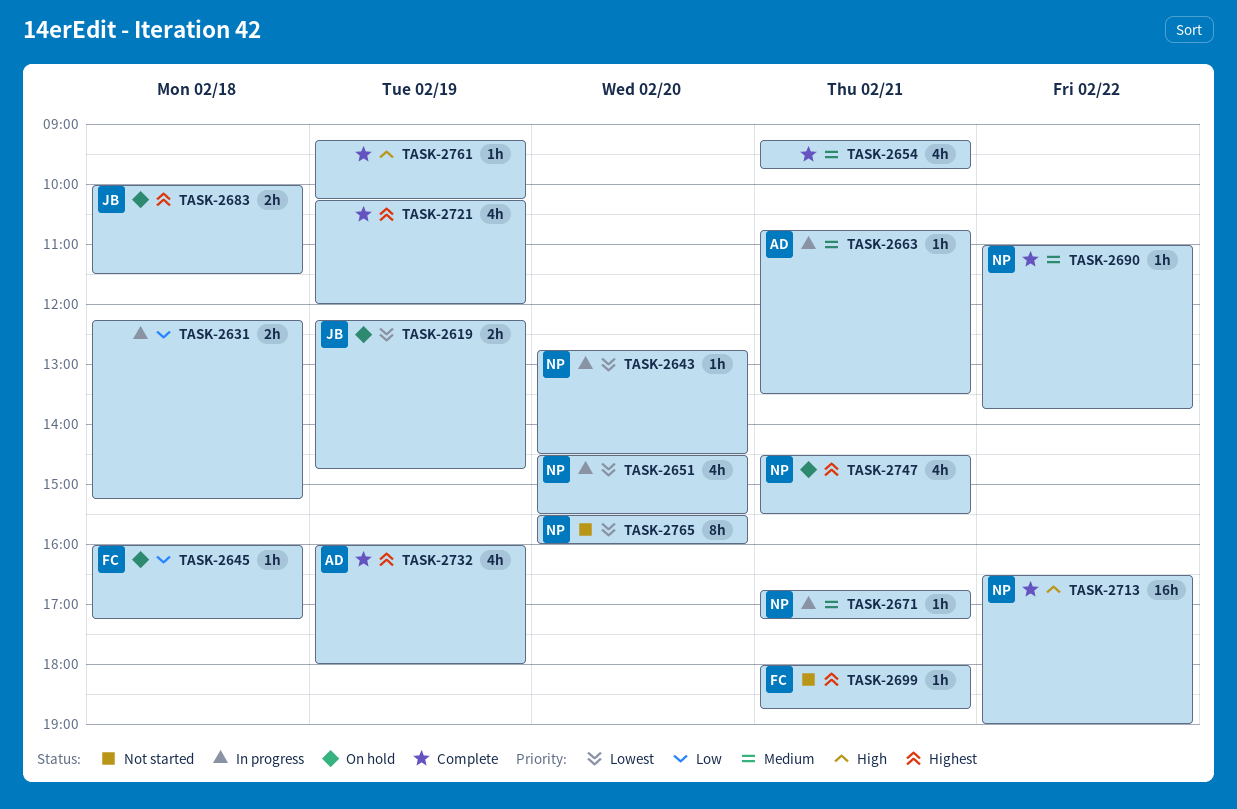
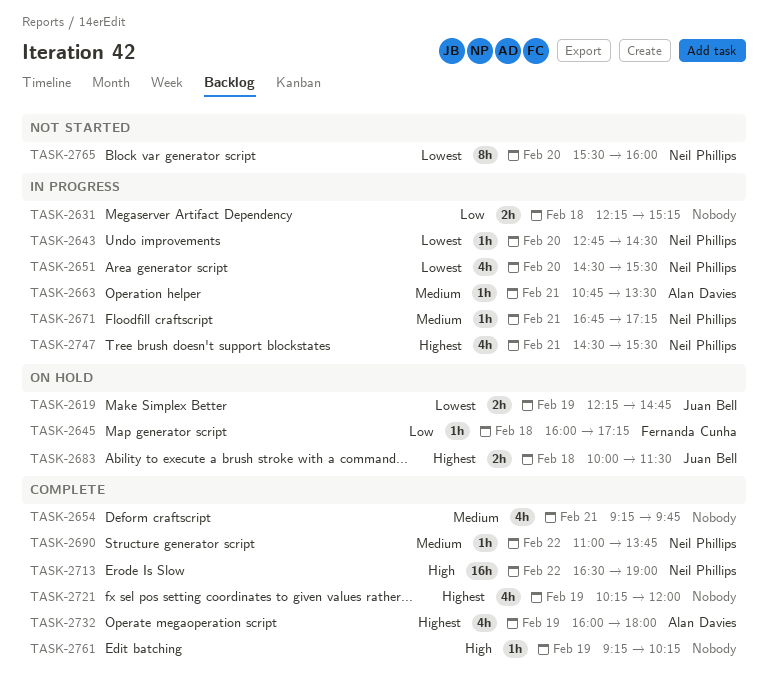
TASK-2699: present -> none
TASK-2747, status: On hold -> In progress

